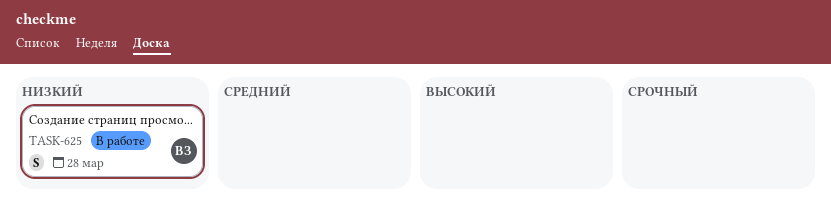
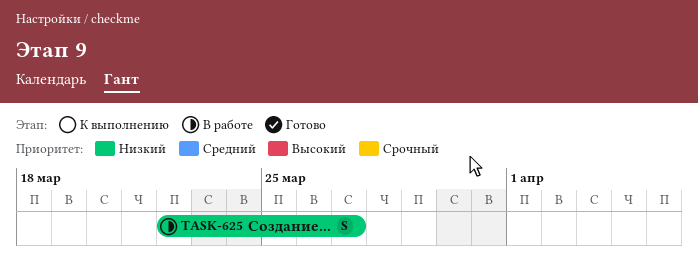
TASK-625, due: Mar 28 -> Mar 27

